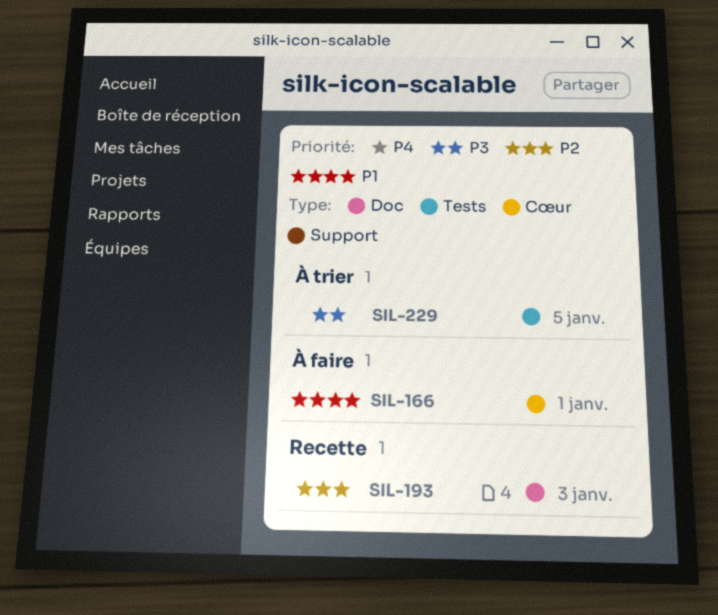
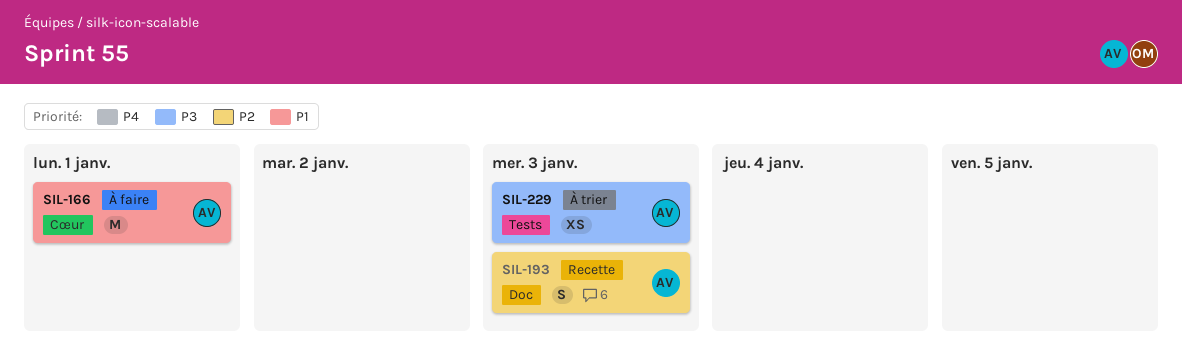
SIL-229, due: Jan 5 -> Jan 3

